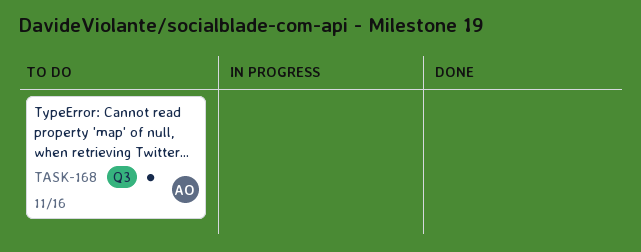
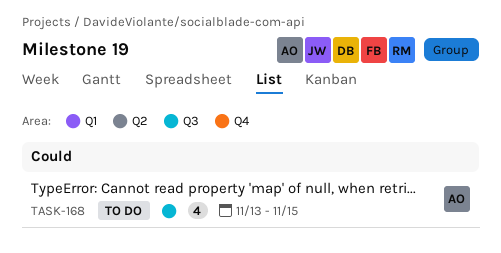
TASK-168, estimate: 1 -> 4
TASK-168, due: Nov 16 -> Nov 15

